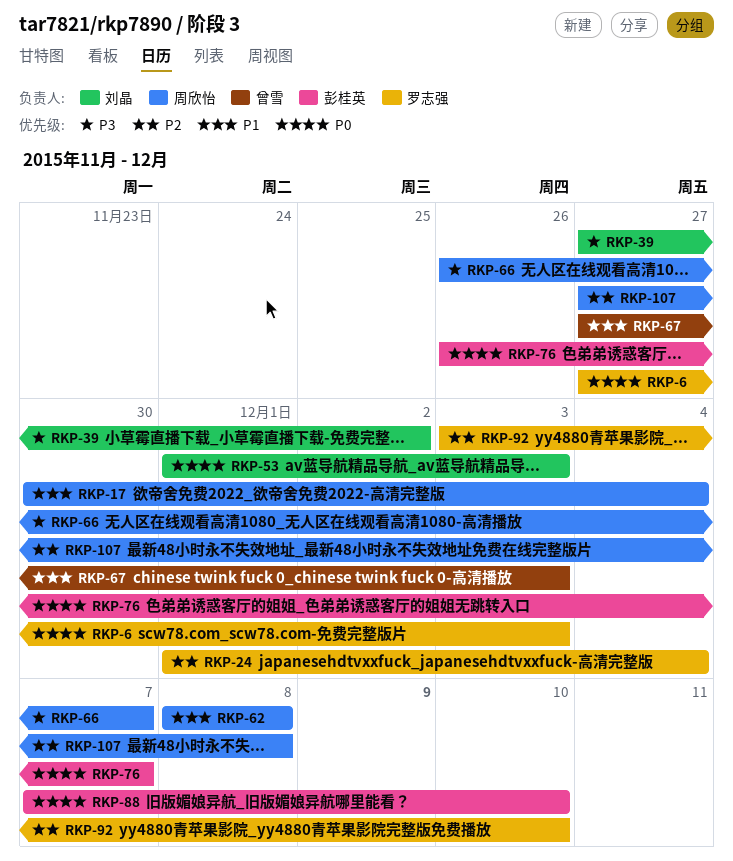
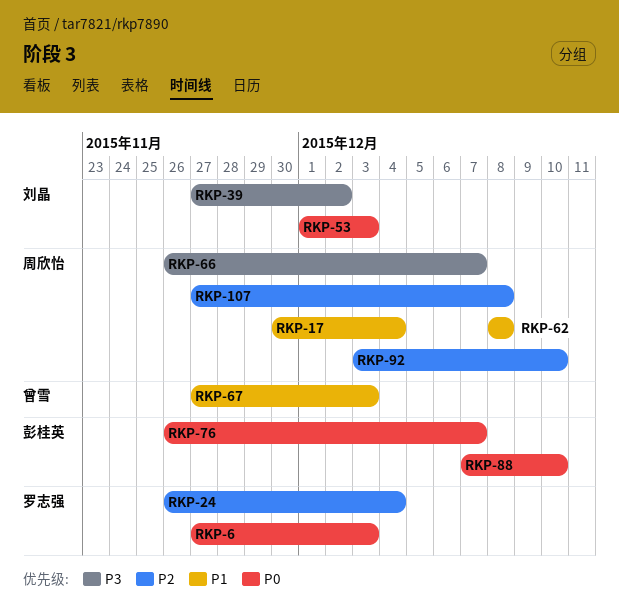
RKP-24, start: Dec 1 -> Nov 26
RKP-92, owner: 罗志强 -> 周欣怡

